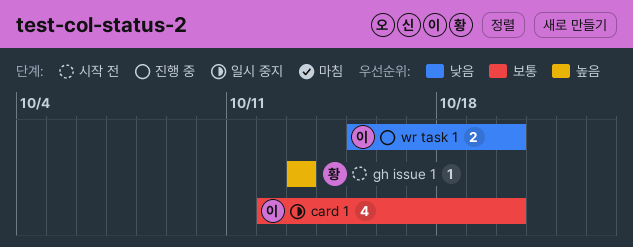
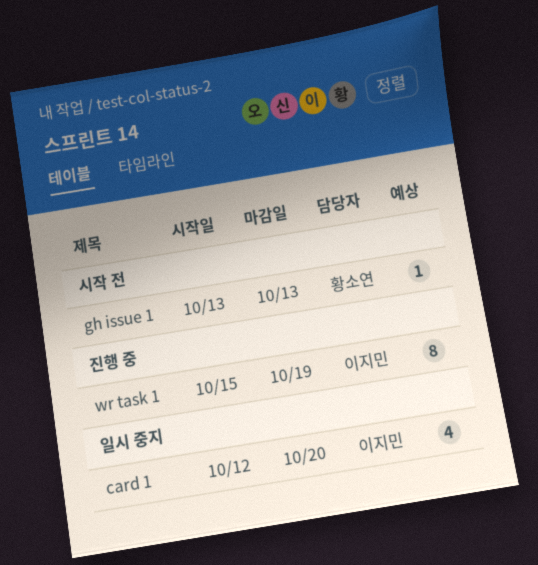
wr task 1, estimate: 2 -> 8
wr task 1, due: Oct 20 -> Oct 19

